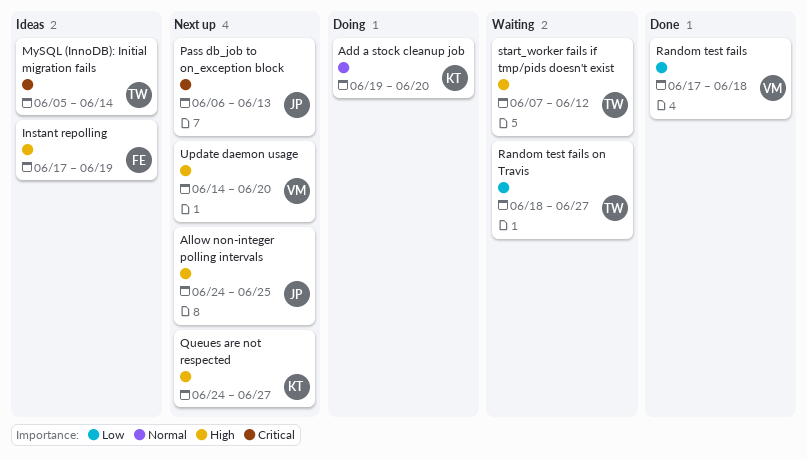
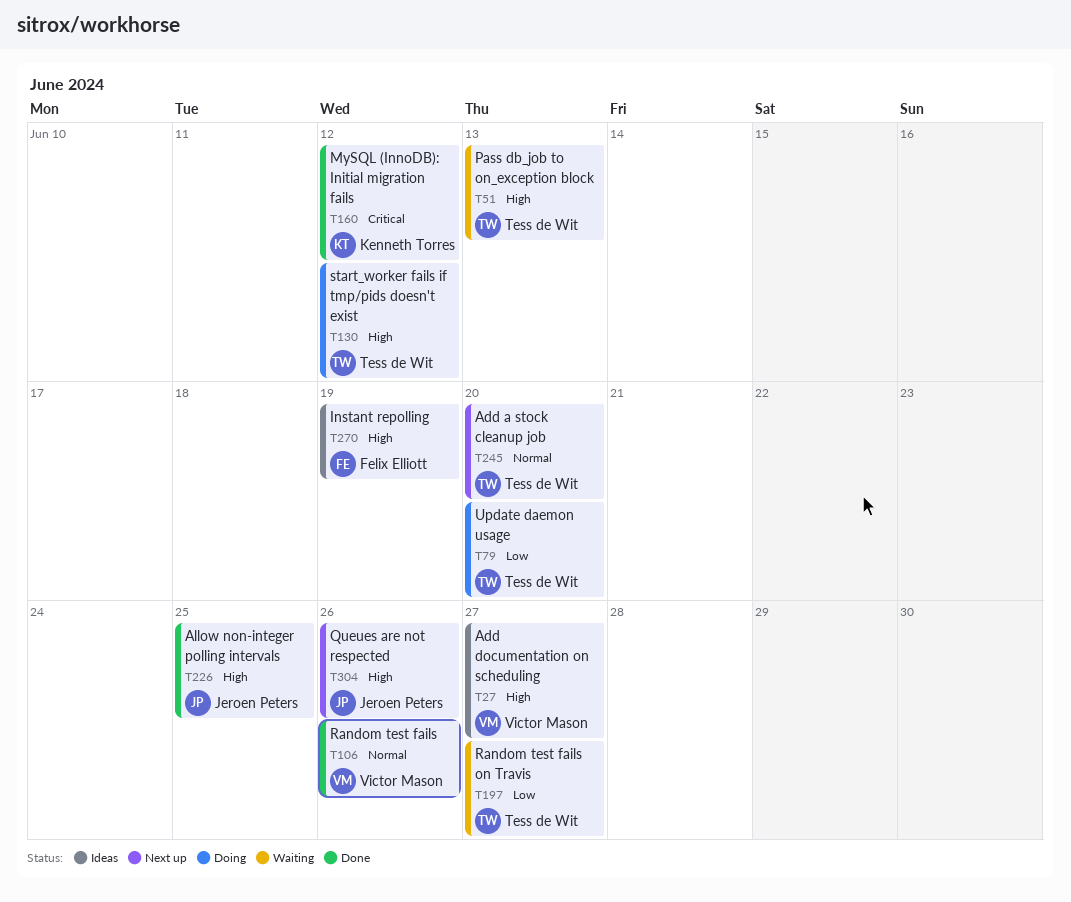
Add a stock cleanup job, status: Doing -> Next up
Add a stock cleanup job, owner: Kenneth Torres -> Tess de Wit
Add documentation on scheduling: none -> present
Allow non-integer polling intervals, status: Next up -> Done
MySQL (InnoDB): Initial migration fails, status: Ideas -> Done
MySQL (InnoDB): Initial migration fails, owner: Tess de Wit -> Kenneth Torres
MySQL (InnoDB): Initial migration fails, due: Jun 14 -> Jun 12
Pass db_job to on_exception block, status: Next up -> Waiting
Pass db_job to on_exception block, owner: Jeroen Peters -> Tess de Wit
Pass db_job to on_exception block, priority: Critical -> High
Queues are not respected, owner: Kenneth Torres -> Jeroen Peters
Queues are not respected, due: Jun 27 -> Jun 26
Random test fails, priority: Low -> Normal
Random test fails, due: Jun 18 -> Jun 26
start_worker fails if tmp/pids doesn't exist, status: Waiting -> Doing
Update daemon usage, status: Next up -> Doing
Update daemon usage, owner: Victor Mason -> Tess de Wit
Update daemon usage, priority: High -> Low

